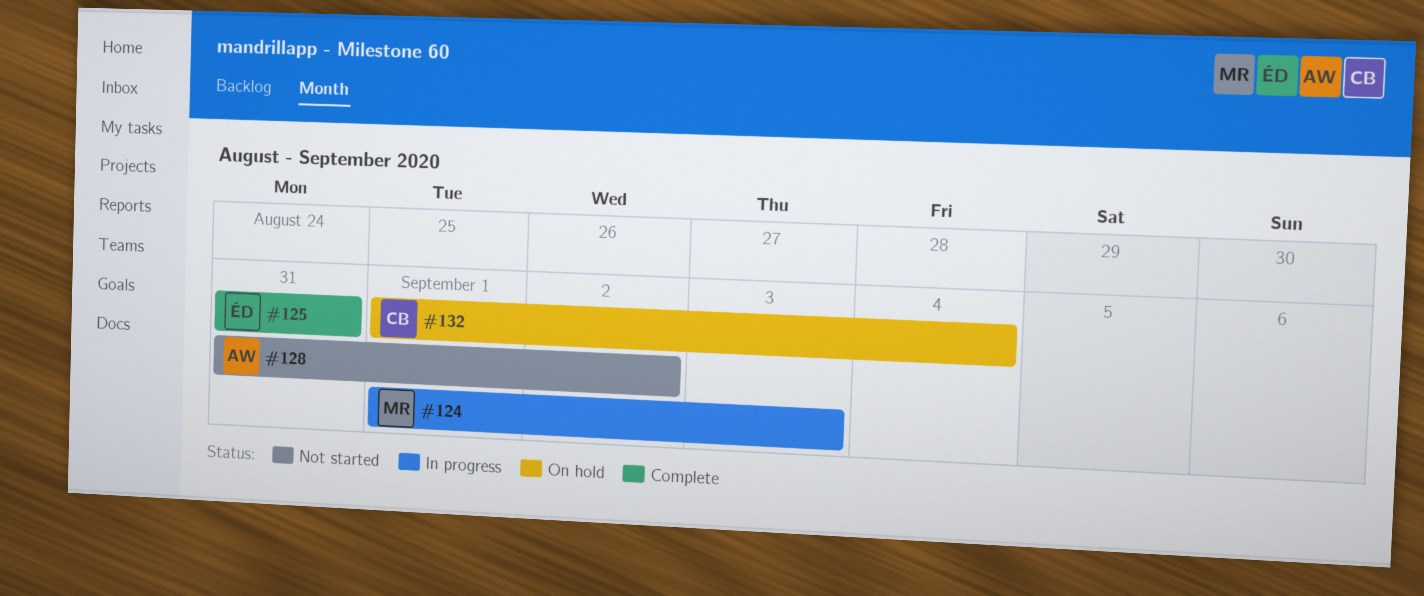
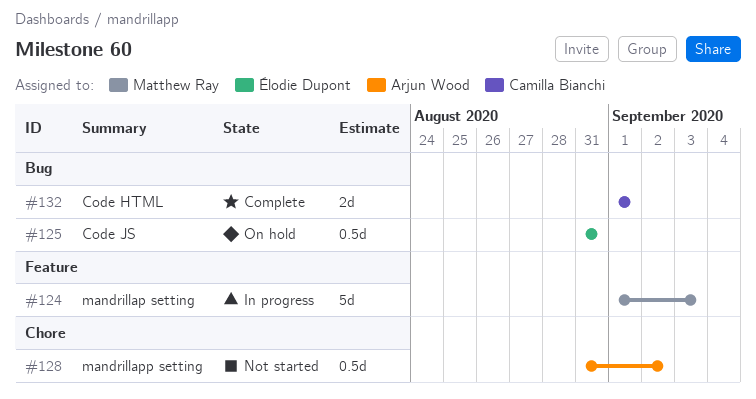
#125, status: Complete -> On hold
#132, status: On hold -> Complete
#132, due: Sep 4 -> Sep 1

